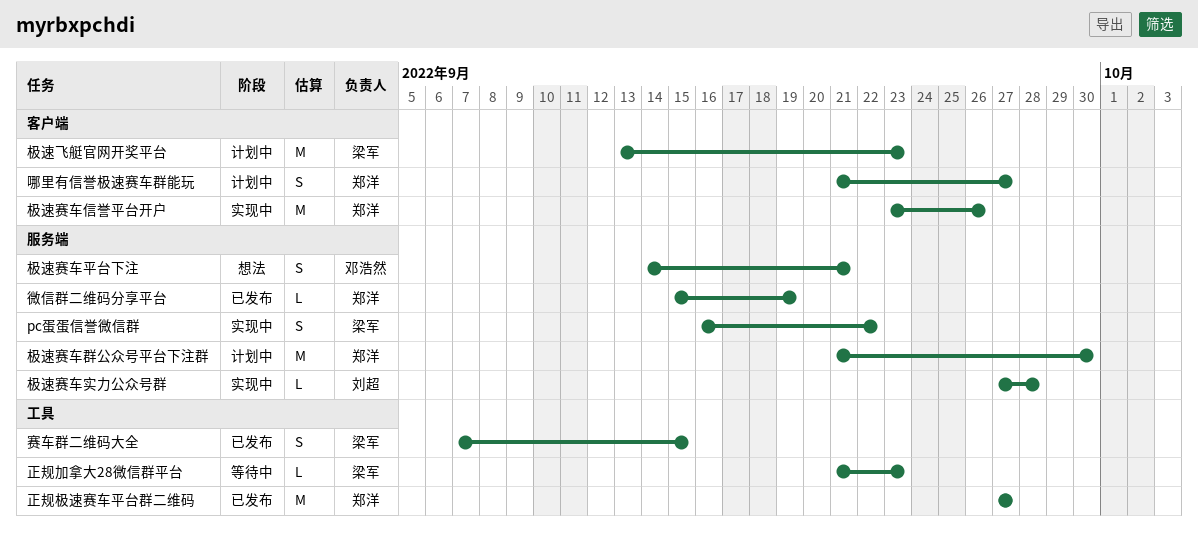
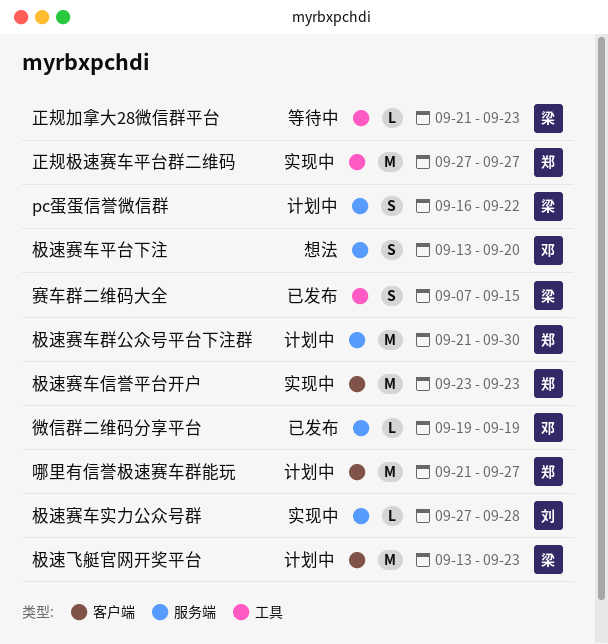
pc蛋蛋信誉微信群, status: 实现中 -> 计划中
哪里有信誉极速赛车群能玩, estimate: S -> M
微信群二维码分享平台, owner: 郑洋 -> 邓浩然
微信群二维码分享平台, start: Sep 15 -> Sep 19
极速赛车信誉平台开户, due: Sep 26 -> Sep 23
极速赛车平台下注, start: Sep 14 -> Sep 13
极速赛车平台下注, due: Sep 21 -> Sep 20
正规极速赛车平台群二维码, status: 已发布 -> 实现中

